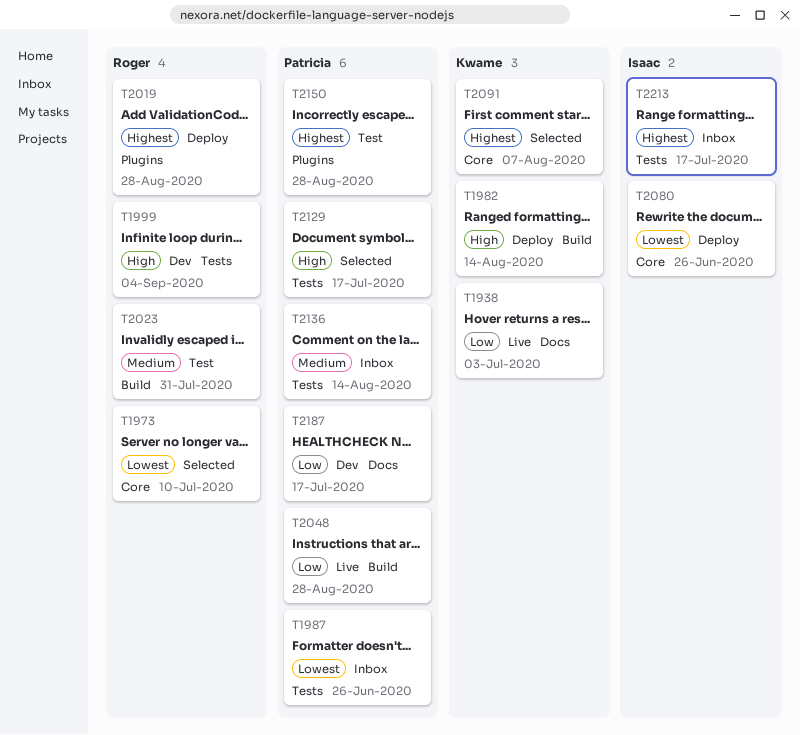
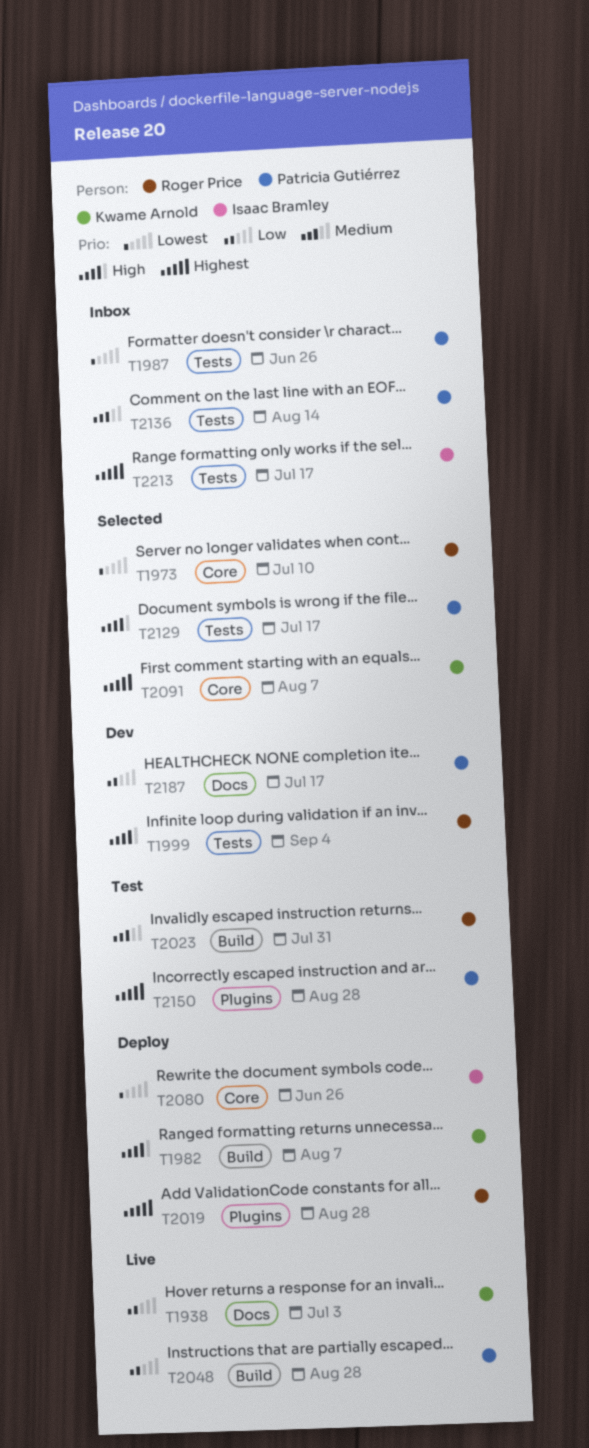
T1982, due: Aug 14 -> Aug 7

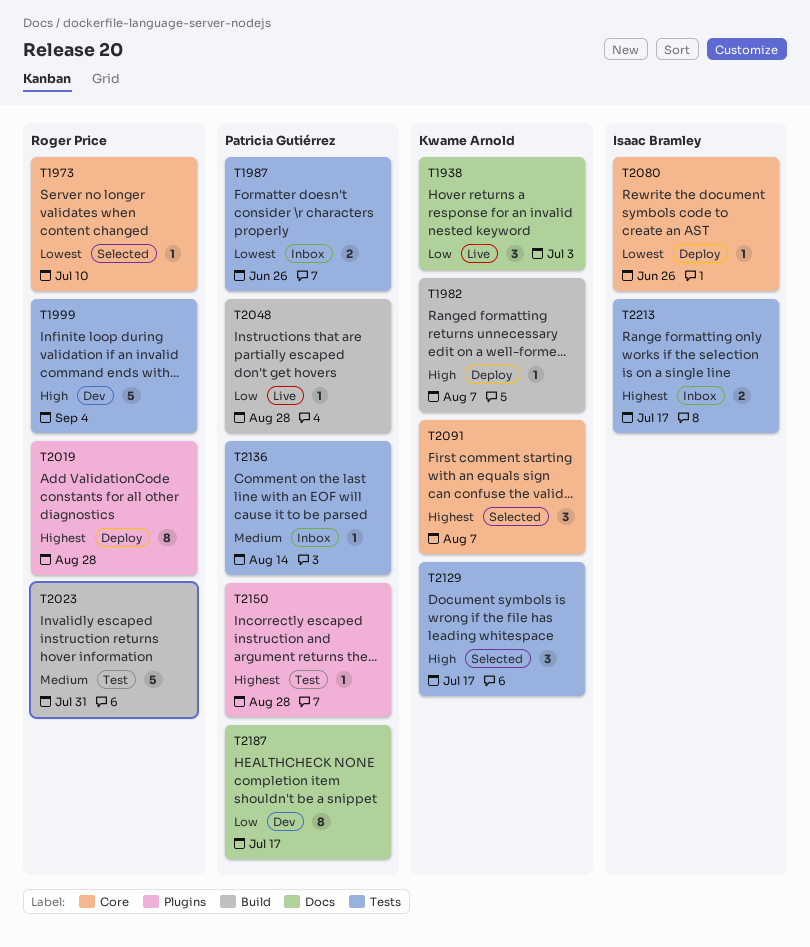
T2129, owner: Patricia Gutiérrez -> Kwame Arnold

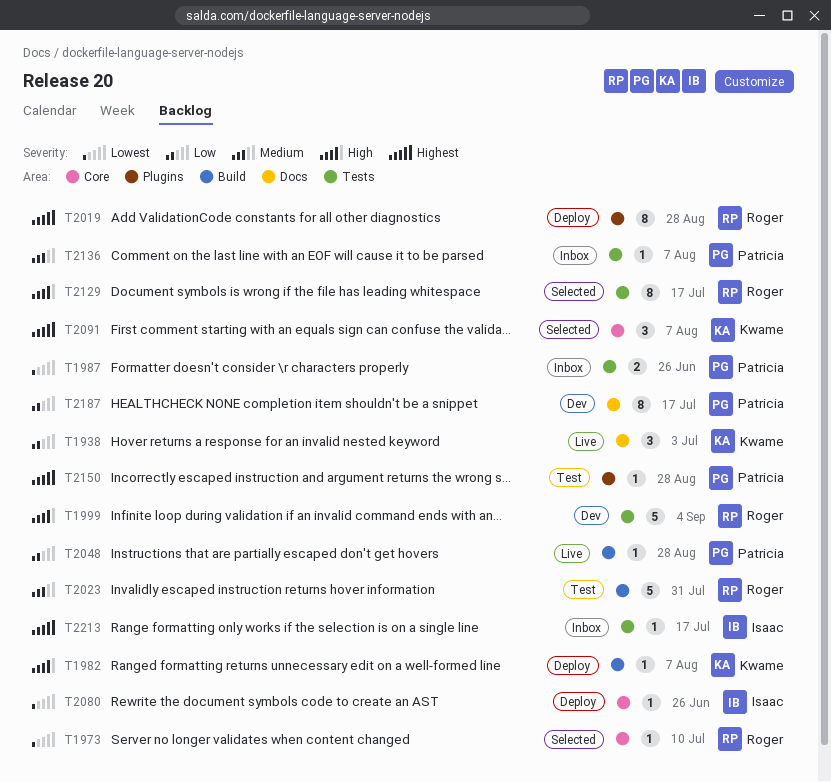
T2129, owner: Kwame Arnold -> Roger Price
T2129, estimate: 3 -> 8
T2136, due: Aug 14 -> Aug 7
T2213, estimate: 2 -> 1

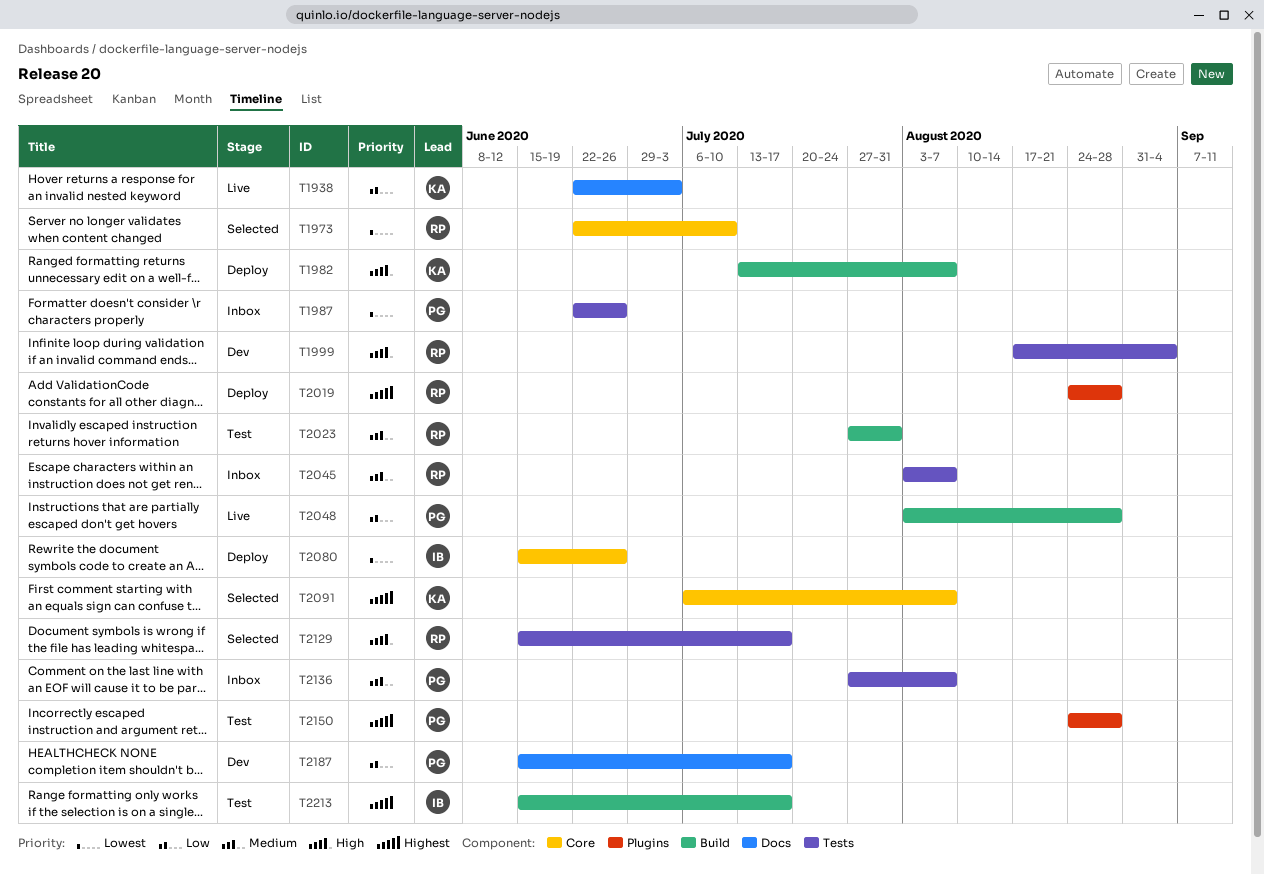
T2045: none -> present
T2213, status: Inbox -> Test
T2213, label: Tests -> Build

